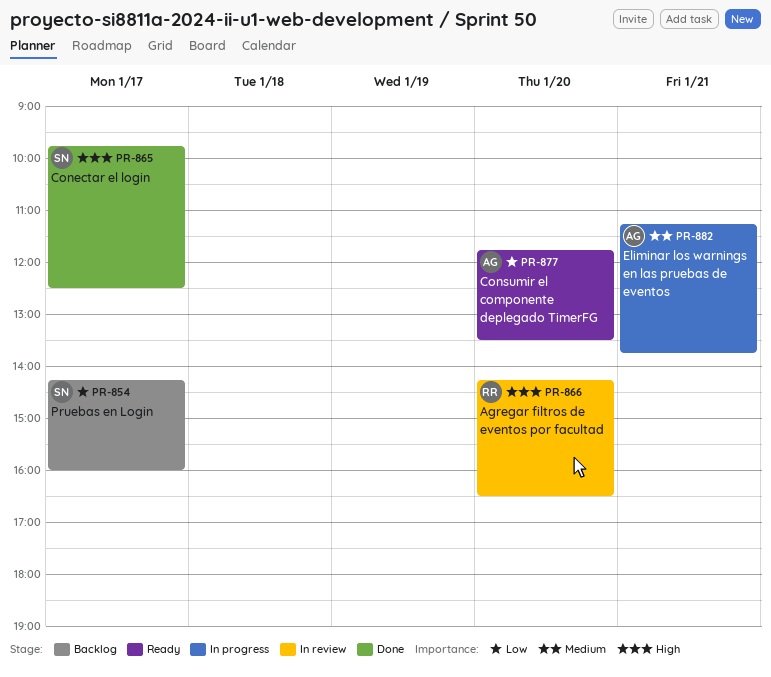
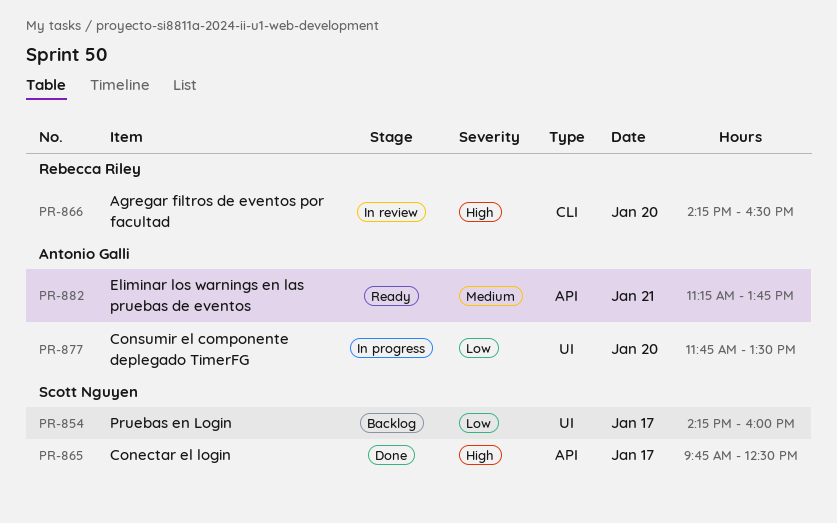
PR-877, status: Ready -> In progress
PR-882, status: In progress -> Ready

